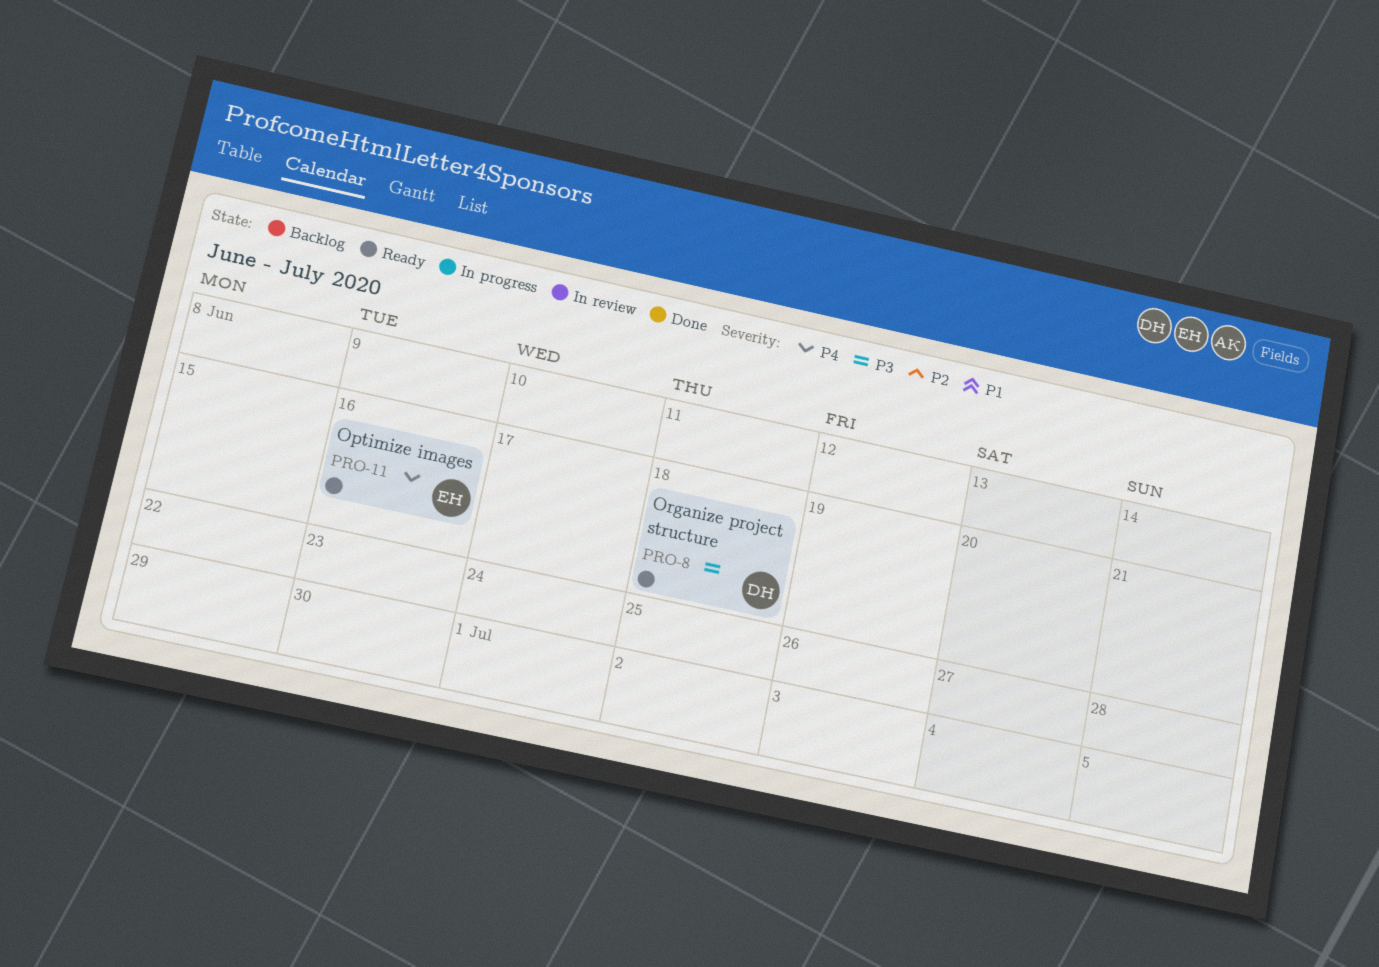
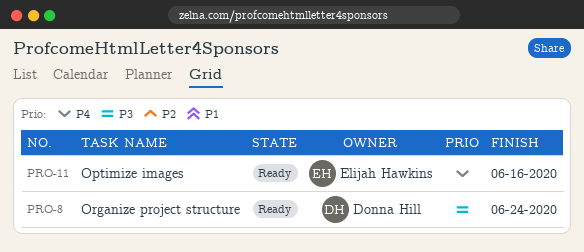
PRO-8, due: Jun 18 -> Jun 24

